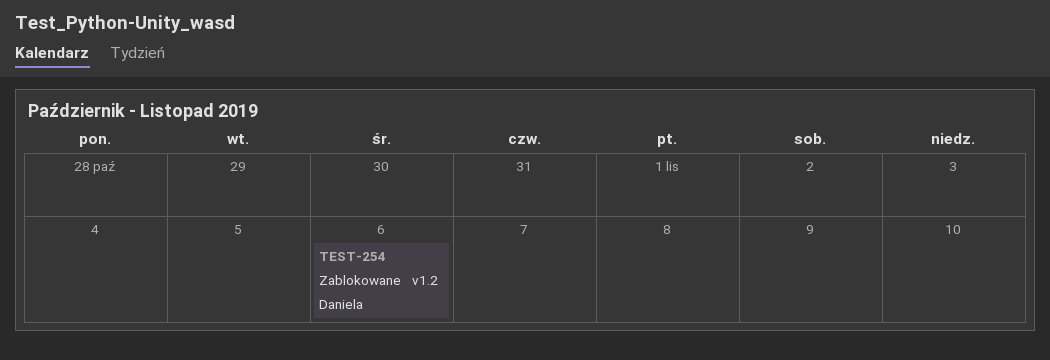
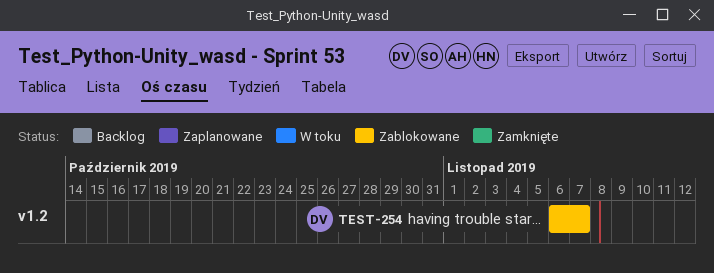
TEST-254, due: Nov 6 -> Nov 7

